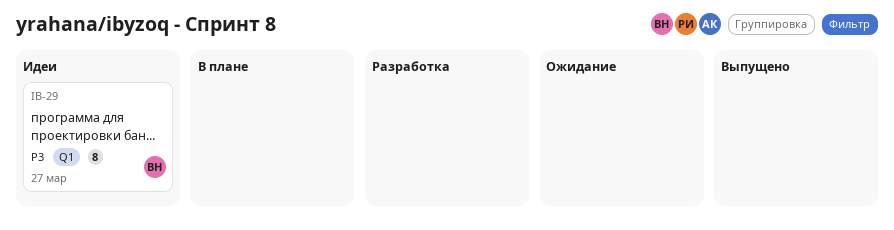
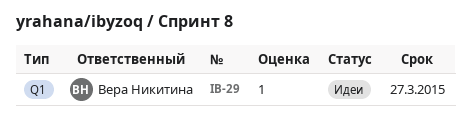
IB-29, estimate: 8 -> 1

